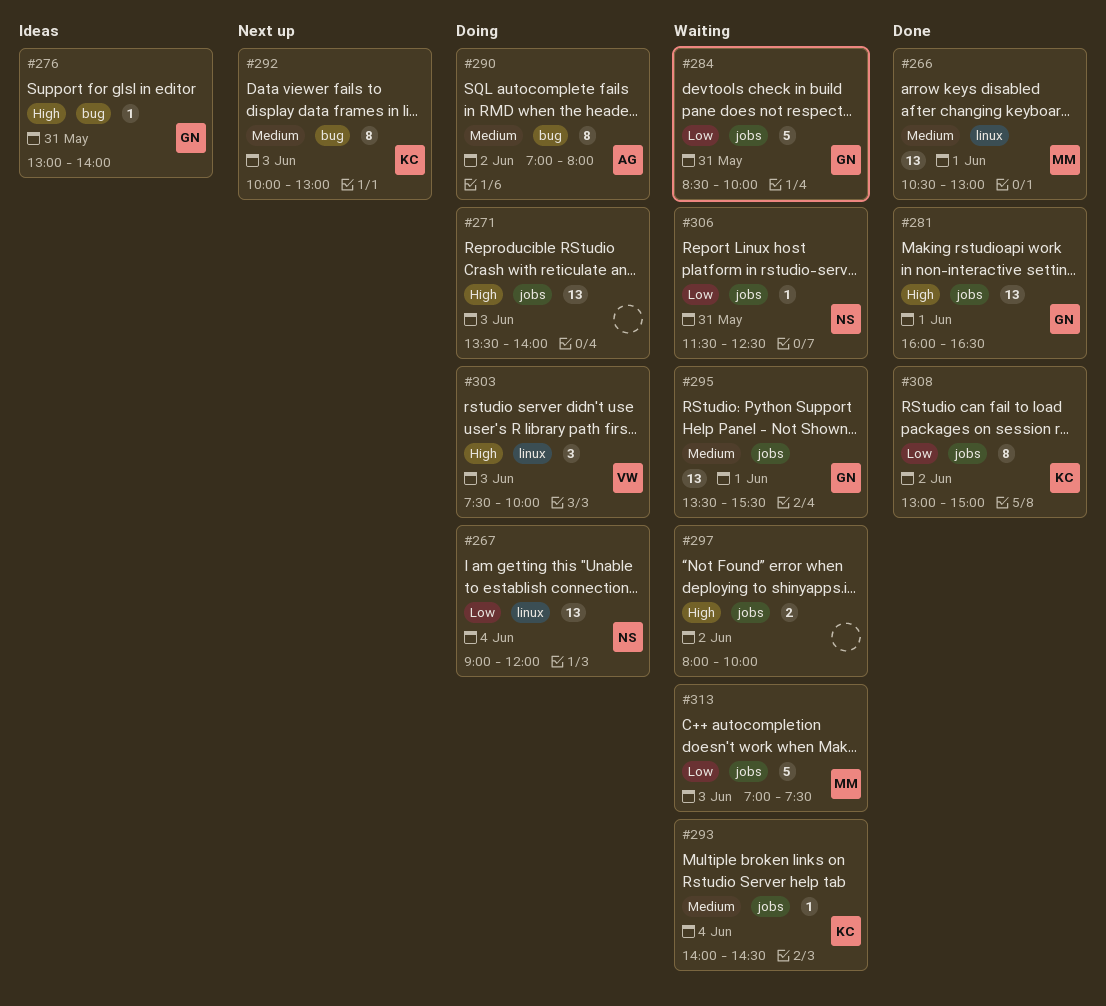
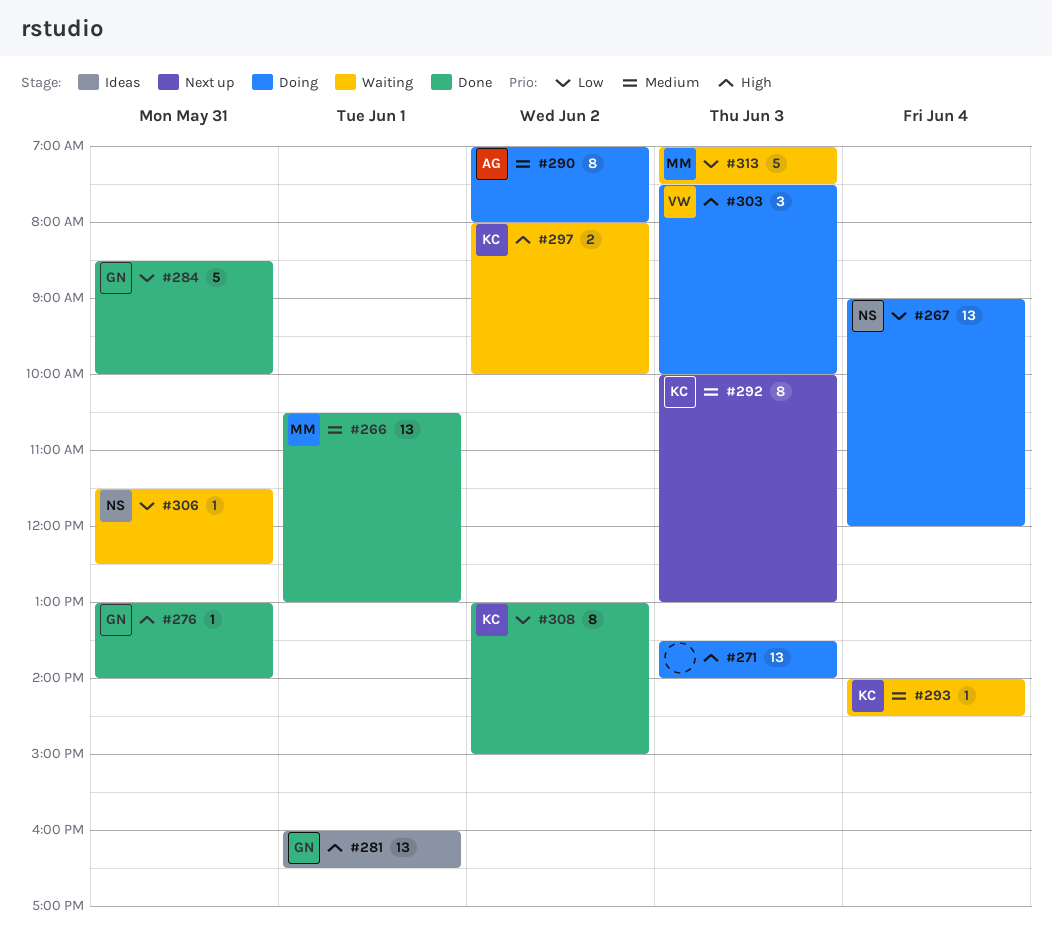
#276, status: Ideas -> Done
#281, status: Done -> Ideas
#284, status: Waiting -> Done
#295: present -> none
#297, owner: none -> KC

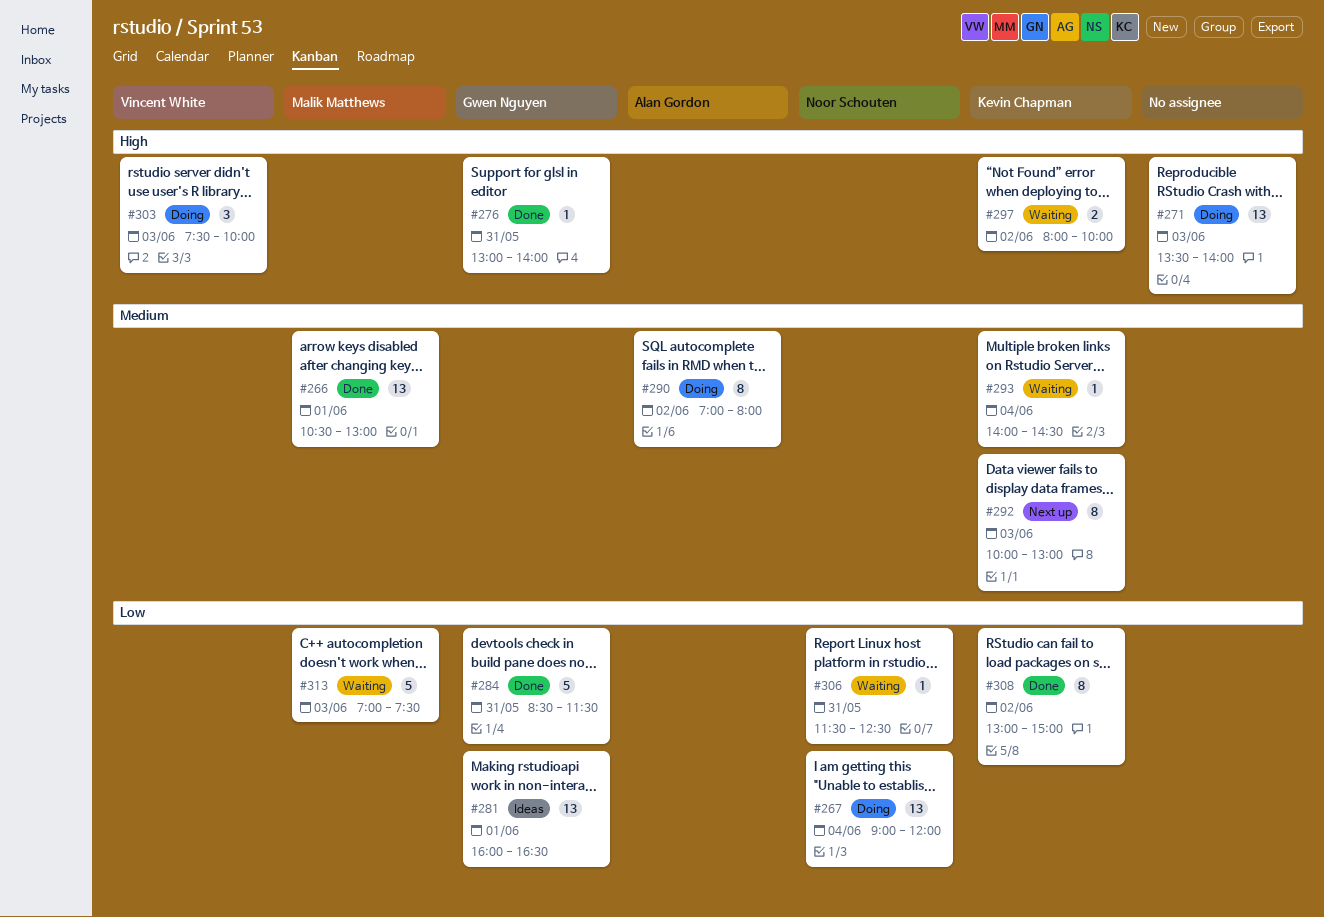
#281, priority: High -> Low
#284, ends: 10:00 -> 11:30

